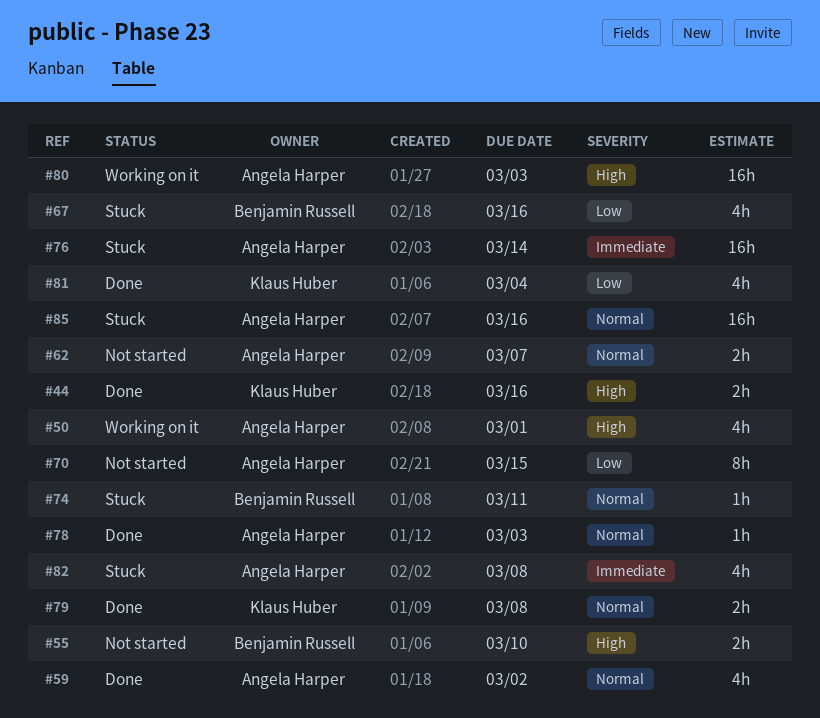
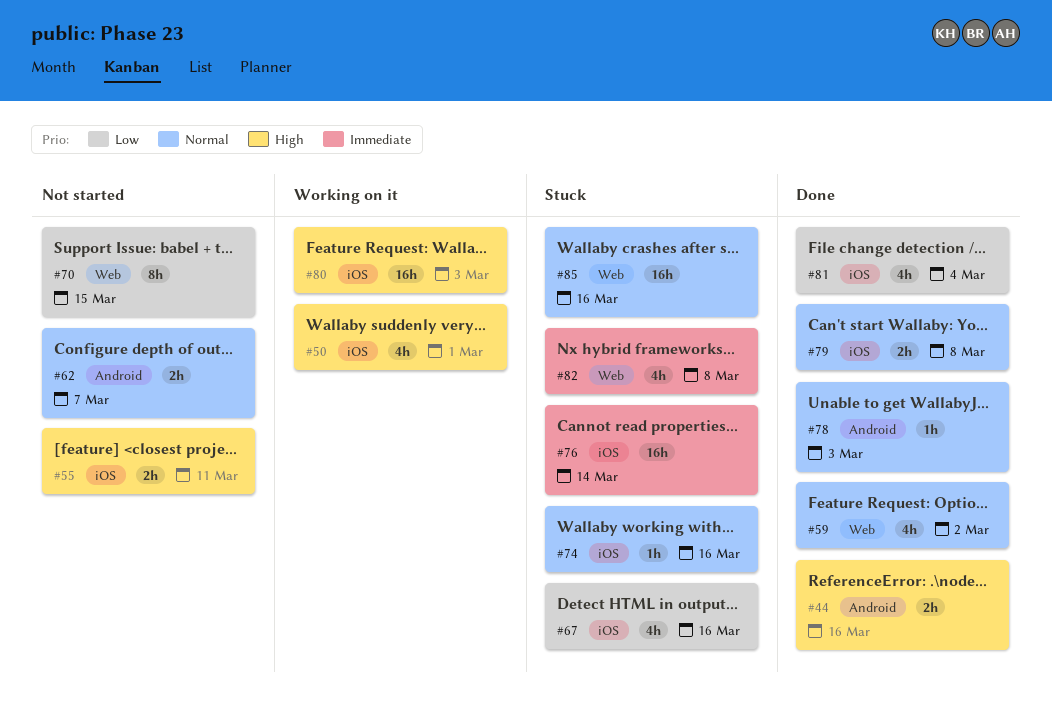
#55, due: Mar 10 -> Mar 11
#74, due: Mar 11 -> Mar 16

